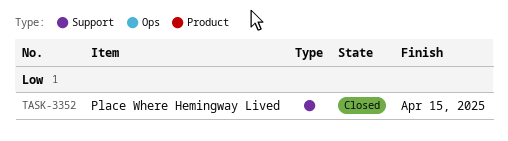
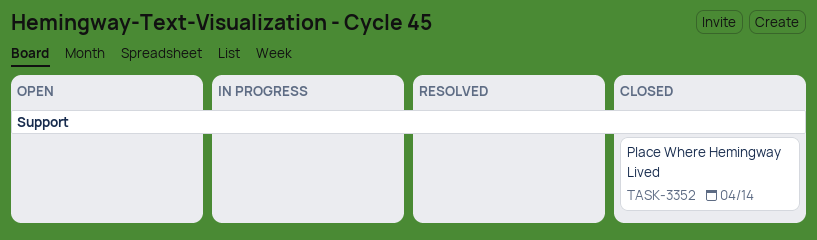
TASK-3352, due: Apr 15 -> Apr 14

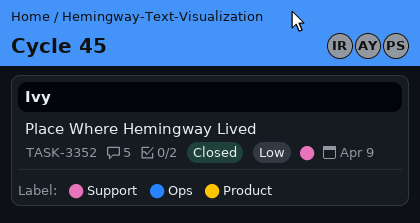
TASK-3352, due: Apr 14 -> Apr 9

